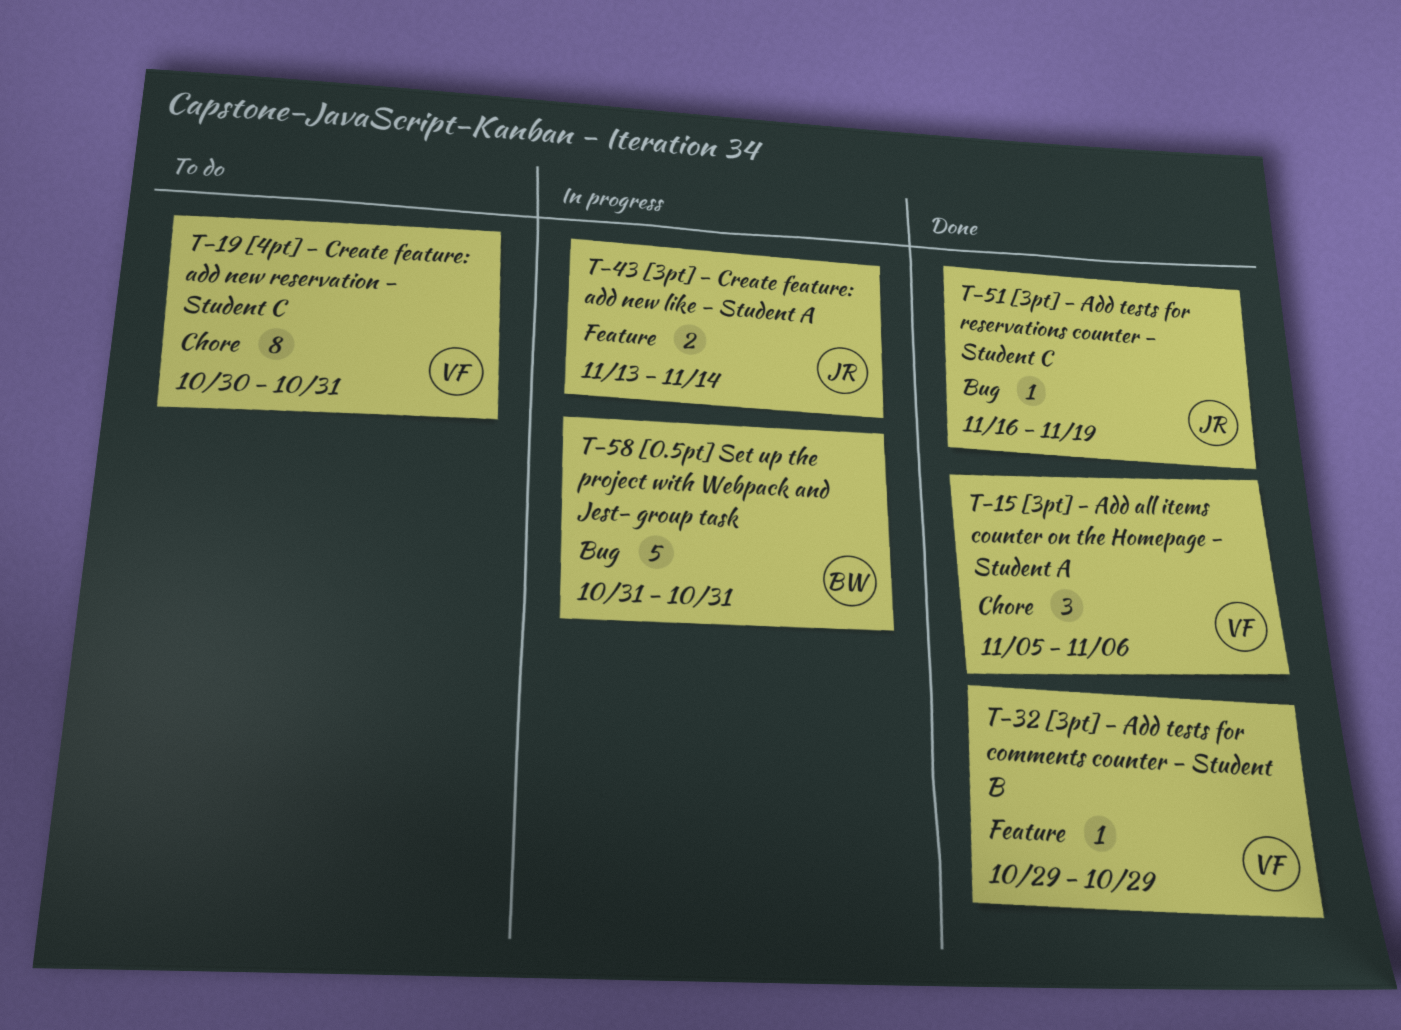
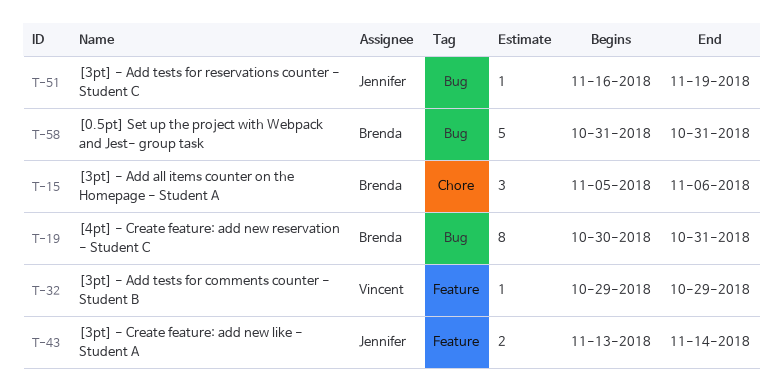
T-15, owner: Vincent -> Brenda
T-19, owner: Vincent -> Brenda
T-19, label: Chore -> Bug

